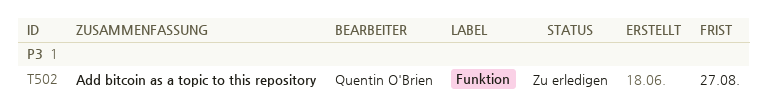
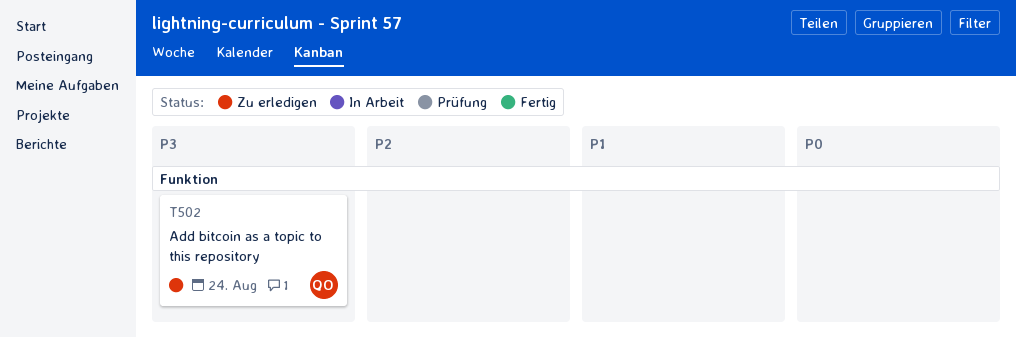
T502, due: Aug 27 -> Aug 24

